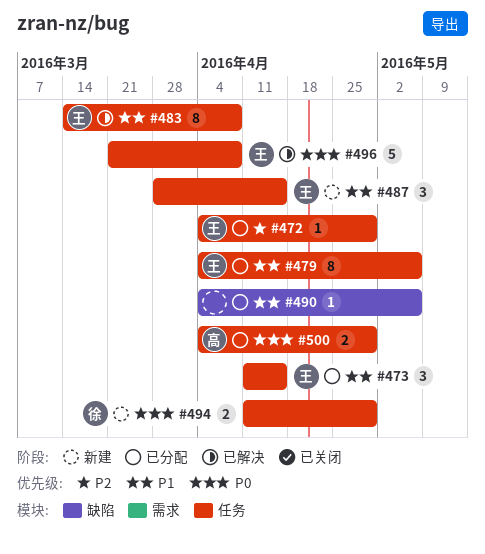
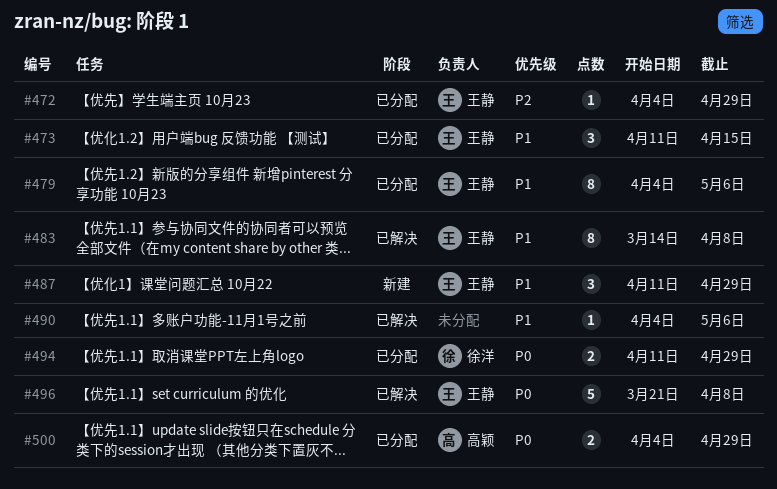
#487, start: Mar 28 -> Apr 11
#487, due: Apr 15 -> Apr 29
#490, status: 已分配 -> 已解决
#494, status: 新建 -> 已分配

